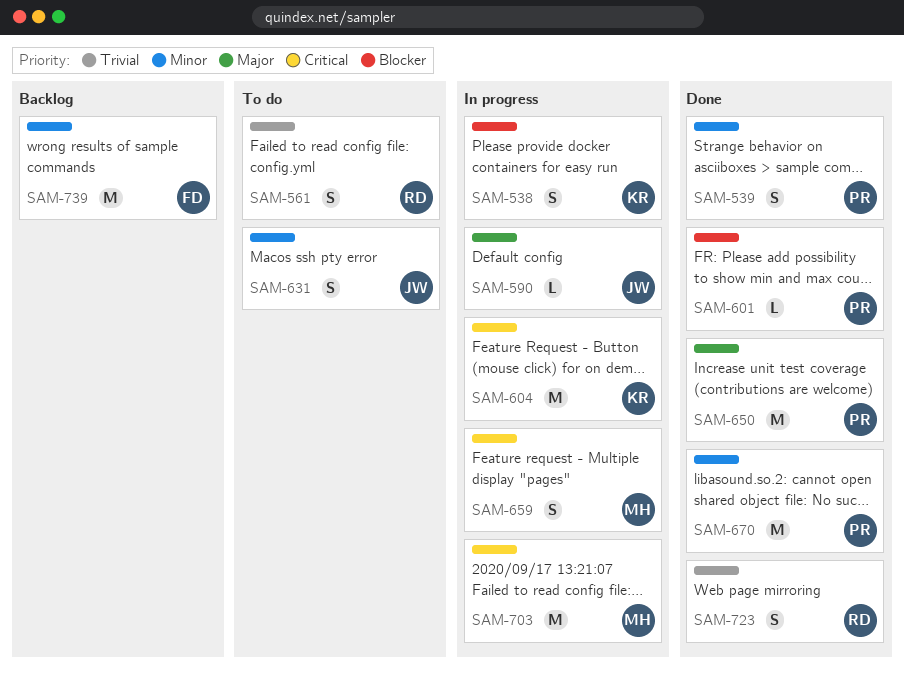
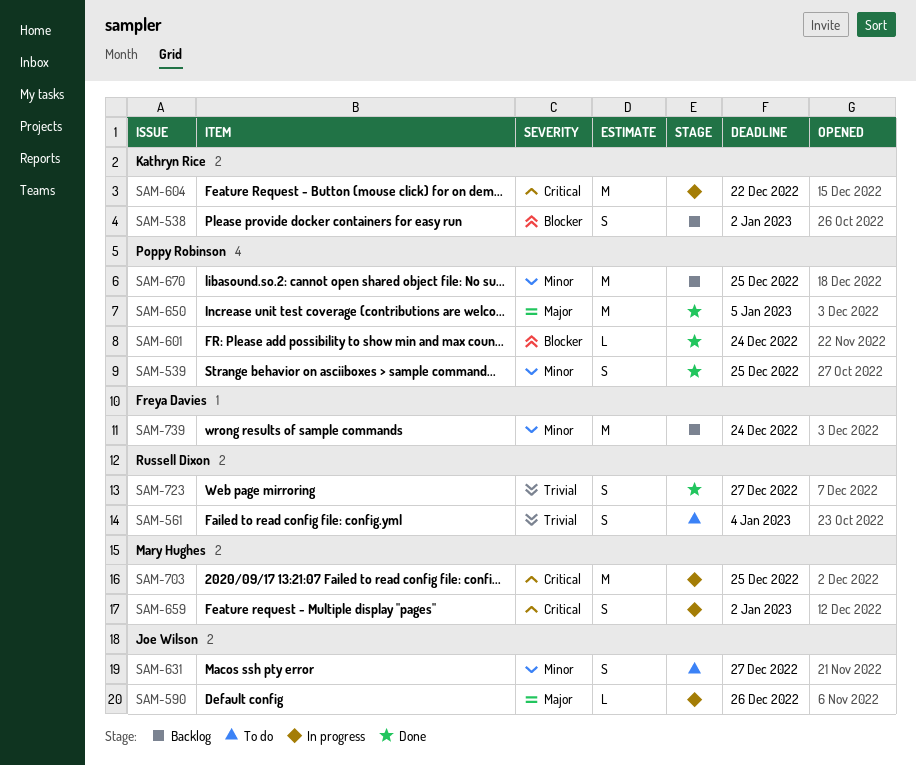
SAM-538, status: In progress -> Backlog
SAM-670, status: Done -> Backlog

